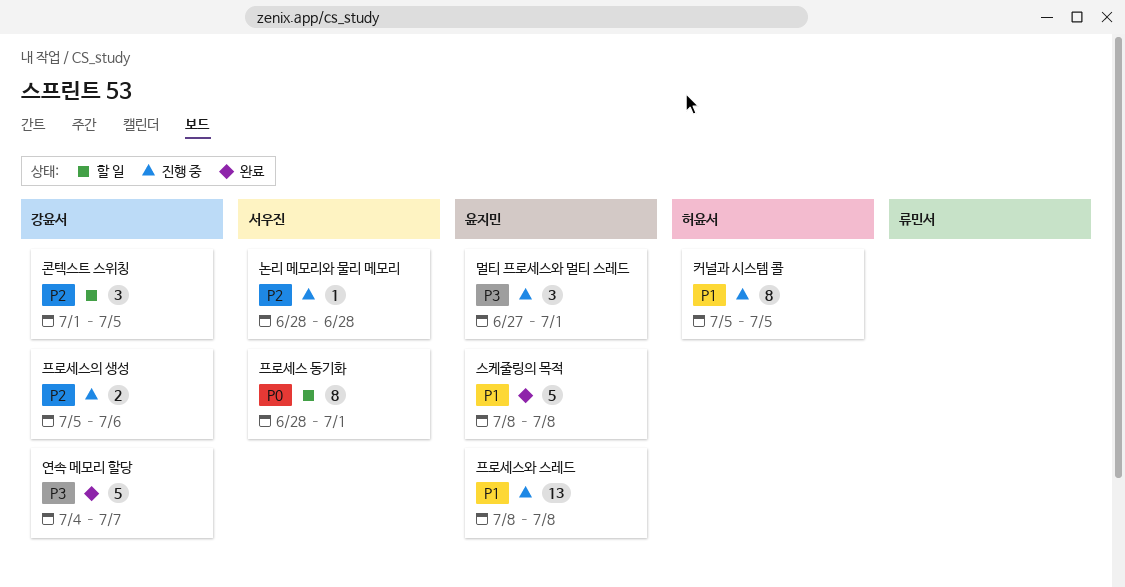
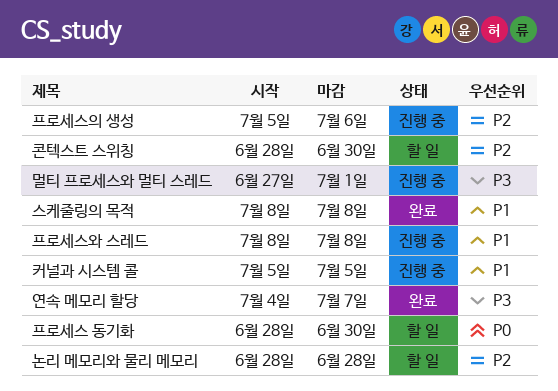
논리 메모리와 물리 메모리, status: 진행 중 -> 할 일
콘텍스트 스위칭, start: Jul 1 -> Jun 28
콘텍스트 스위칭, due: Jul 5 -> Jun 30
프로세스 동기화, due: Jul 1 -> Jun 30

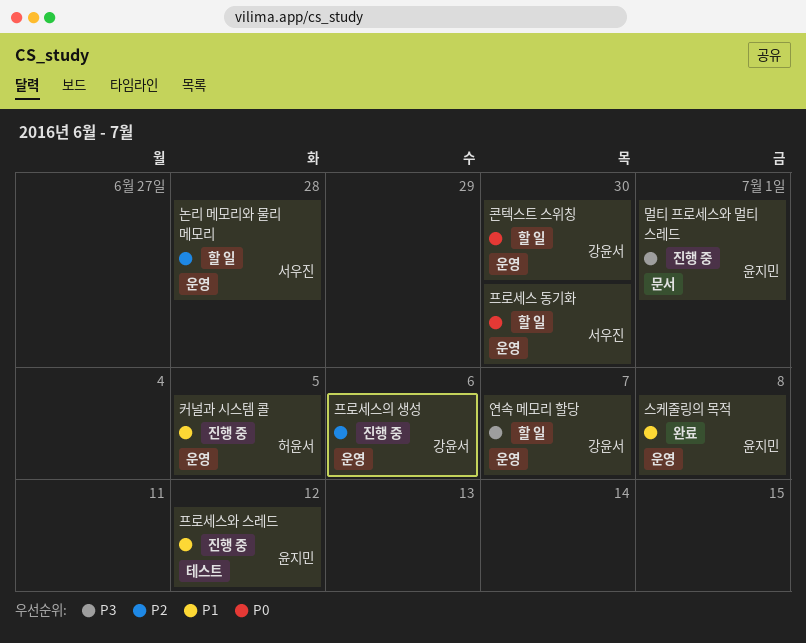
연속 메모리 할당, status: 완료 -> 할 일
콘텍스트 스위칭, priority: P2 -> P0
프로세스와 스레드, due: Jul 8 -> Jul 12

